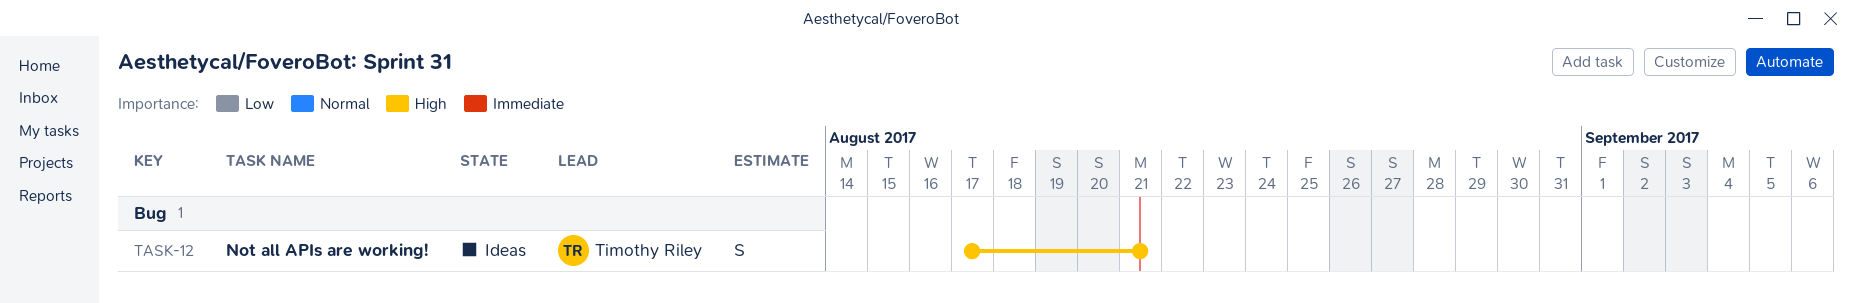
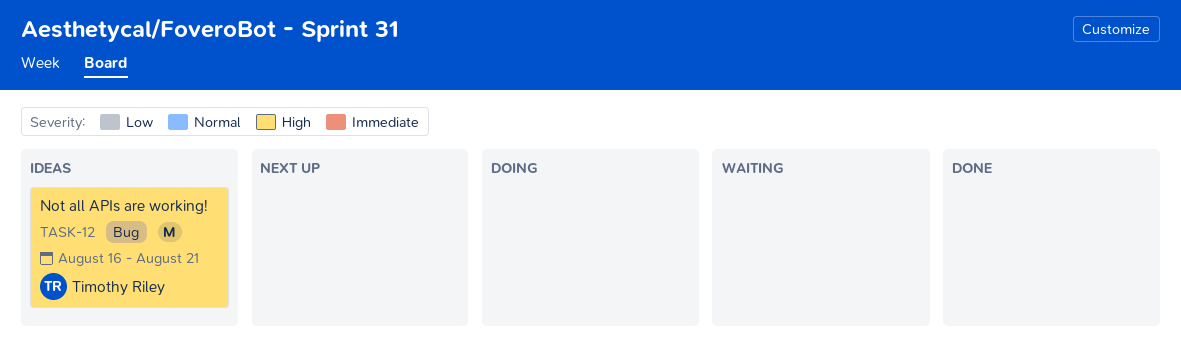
TASK-12, estimate: S -> M
TASK-12, start: Aug 17 -> Aug 16

